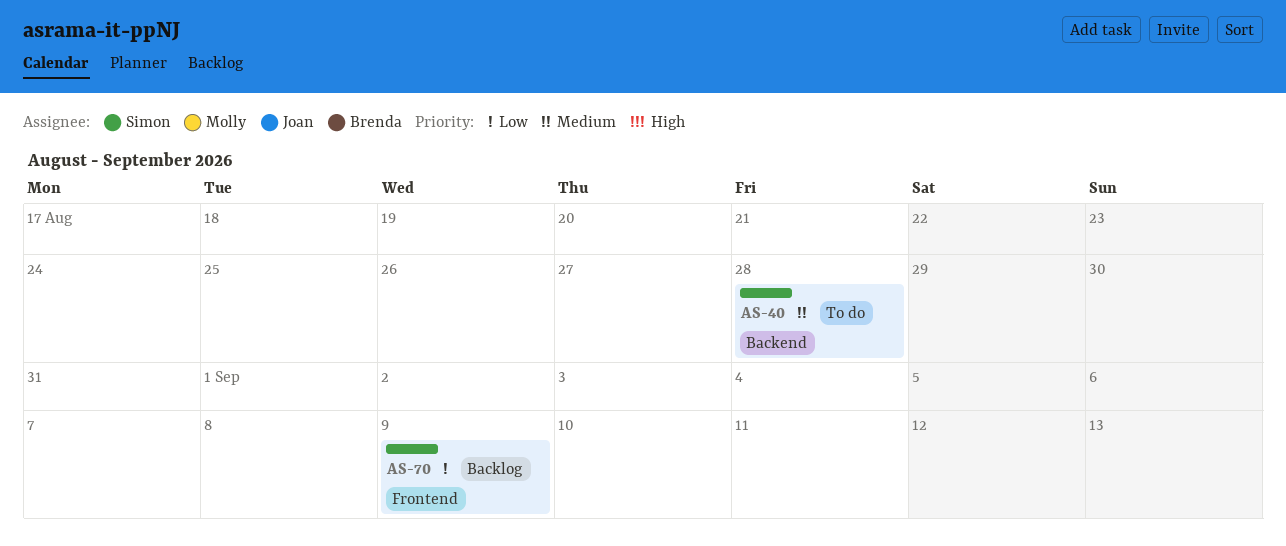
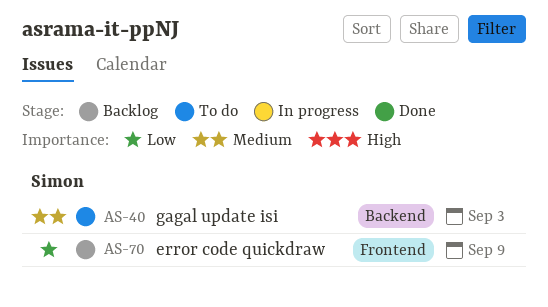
AS-40, due: Aug 28 -> Sep 3

